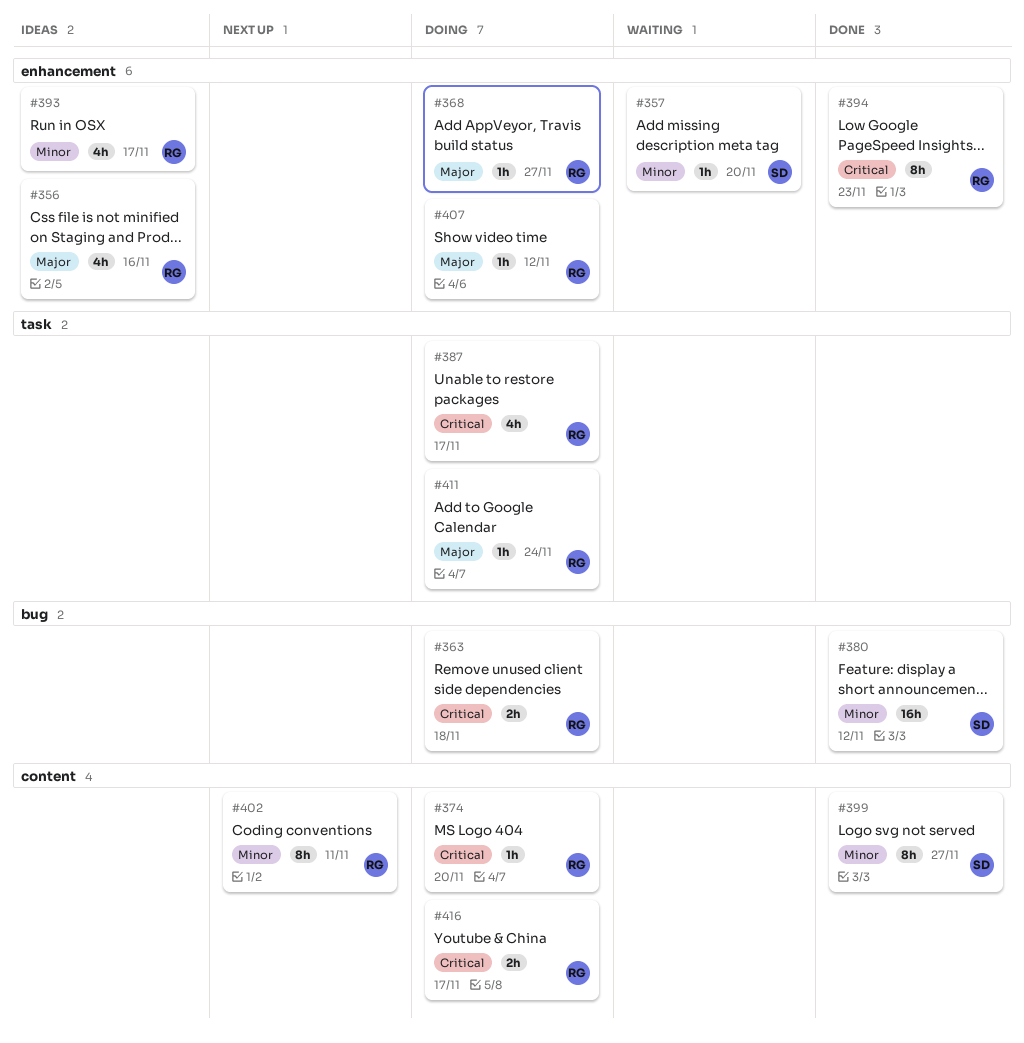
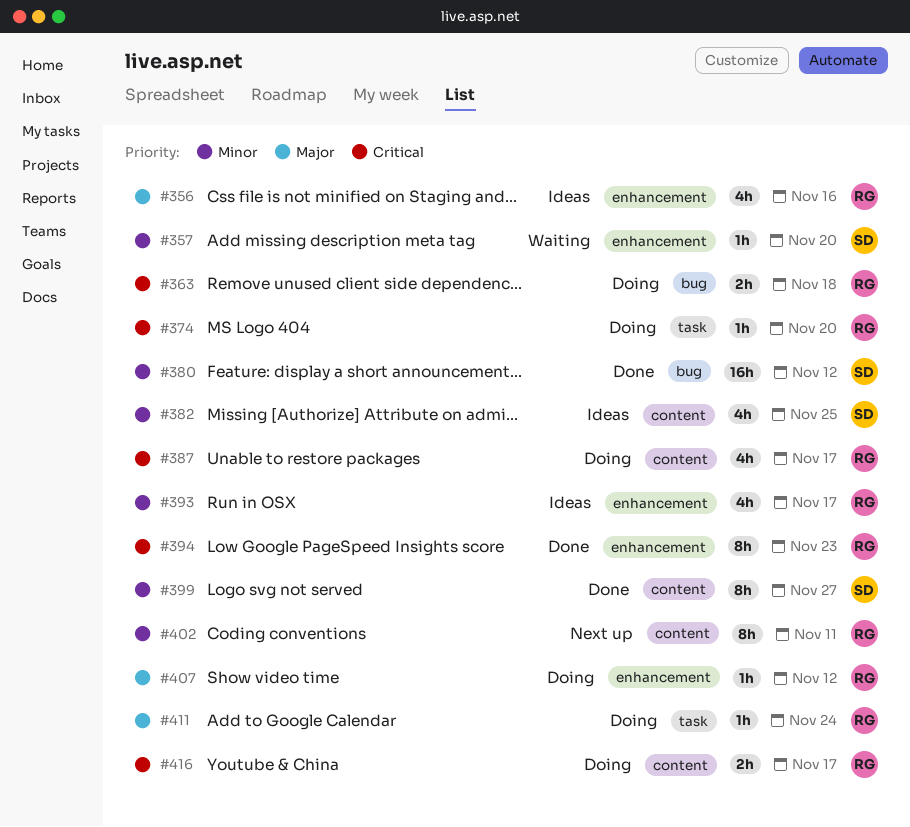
#368: present -> none
#374, label: content -> task
#382: none -> present
#387, label: task -> content

